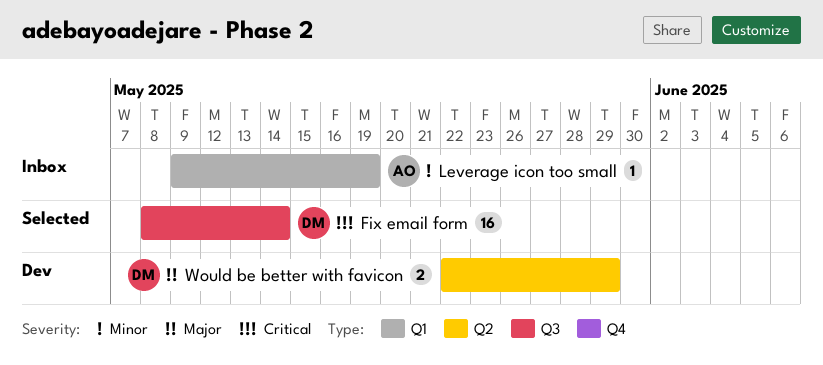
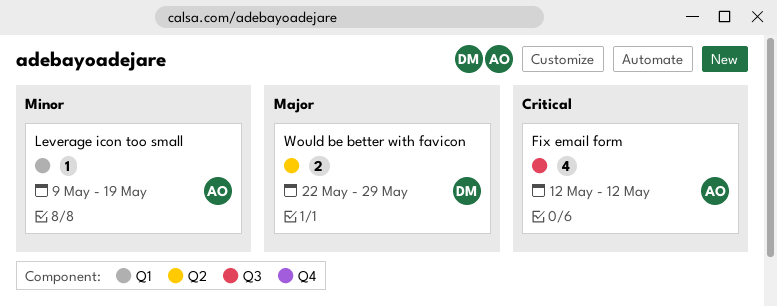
Fix email form, owner: DM -> AO
Fix email form, estimate: 16 -> 4
Fix email form, start: May 8 -> May 12
Fix email form, due: May 14 -> May 12

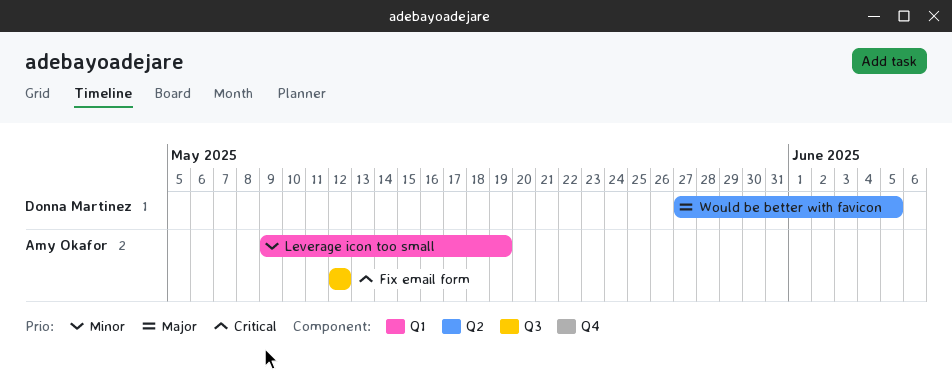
Would be better with favicon, start: May 22 -> May 27
Would be better with favicon, due: May 29 -> Jun 5

